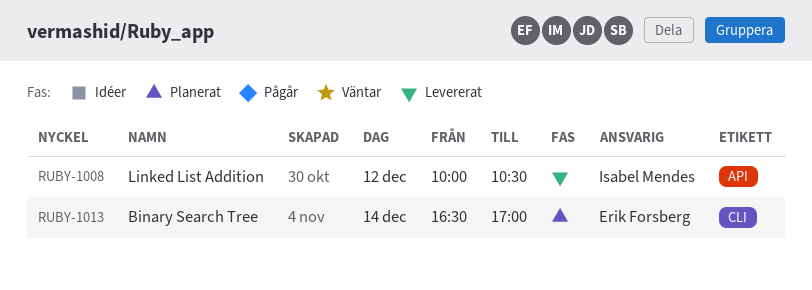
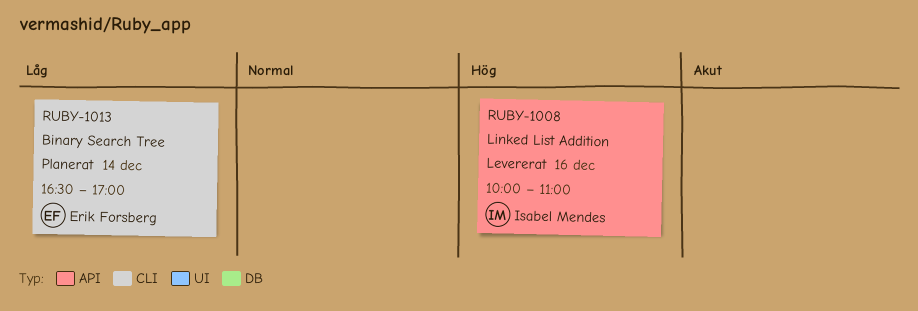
RUBY-1008, day: Dec 12 -> Dec 16
RUBY-1008, ends: 10:30 -> 11:00

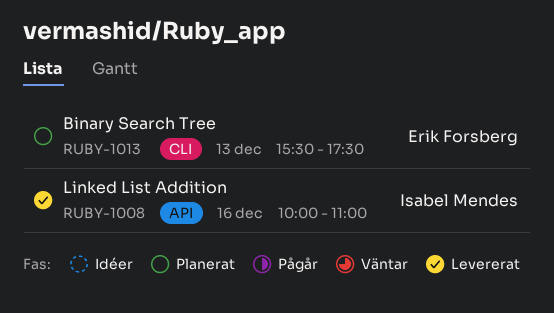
RUBY-1013, day: Dec 14 -> Dec 13
RUBY-1013, begins: 16:30 -> 15:30
RUBY-1013, ends: 17:00 -> 17:30

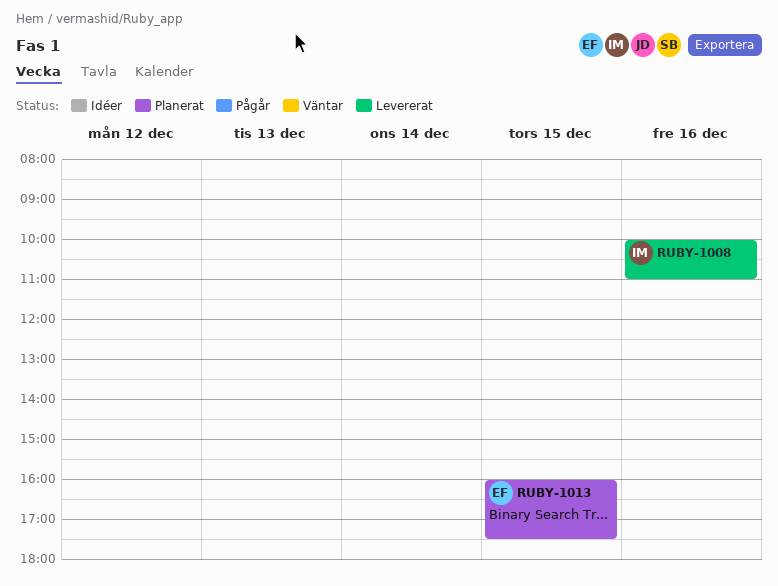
RUBY-1013, day: Dec 13 -> Dec 15
RUBY-1013, begins: 15:30 -> 16:00

